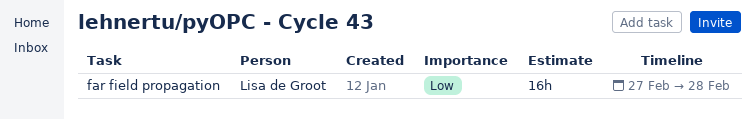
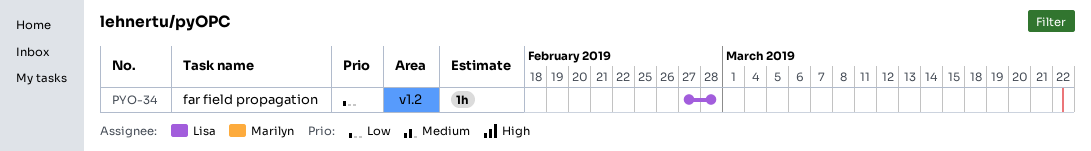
far field propagation, estimate: 16h -> 1h

